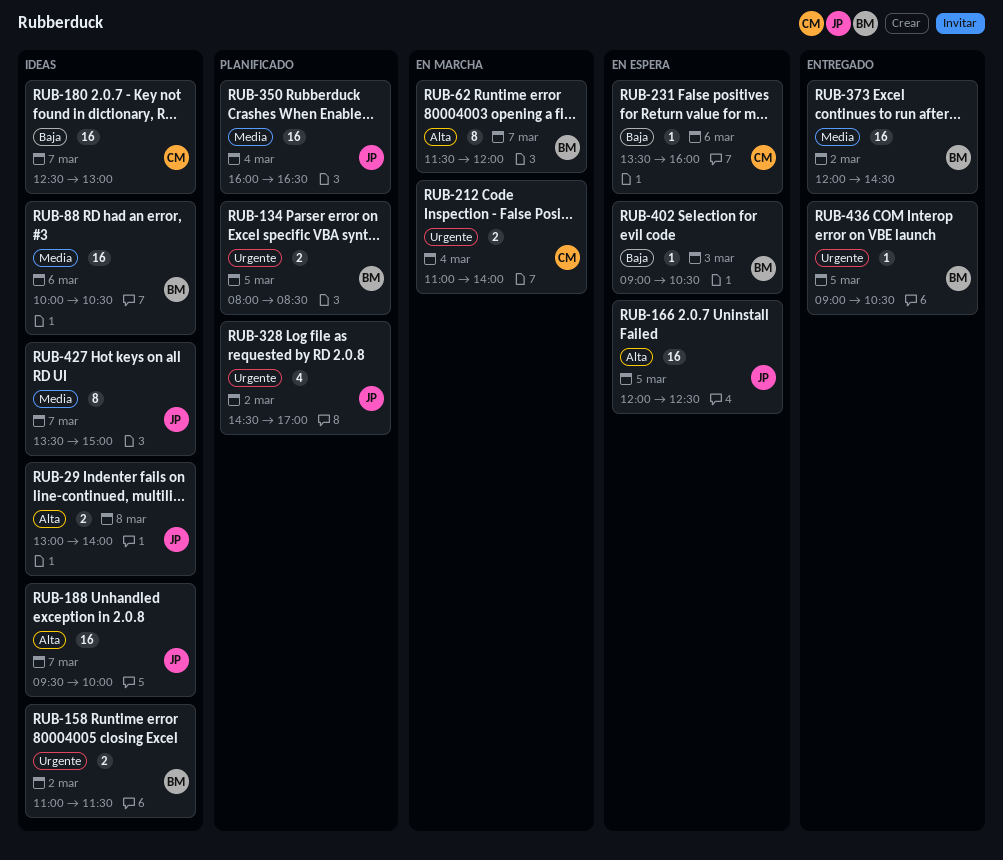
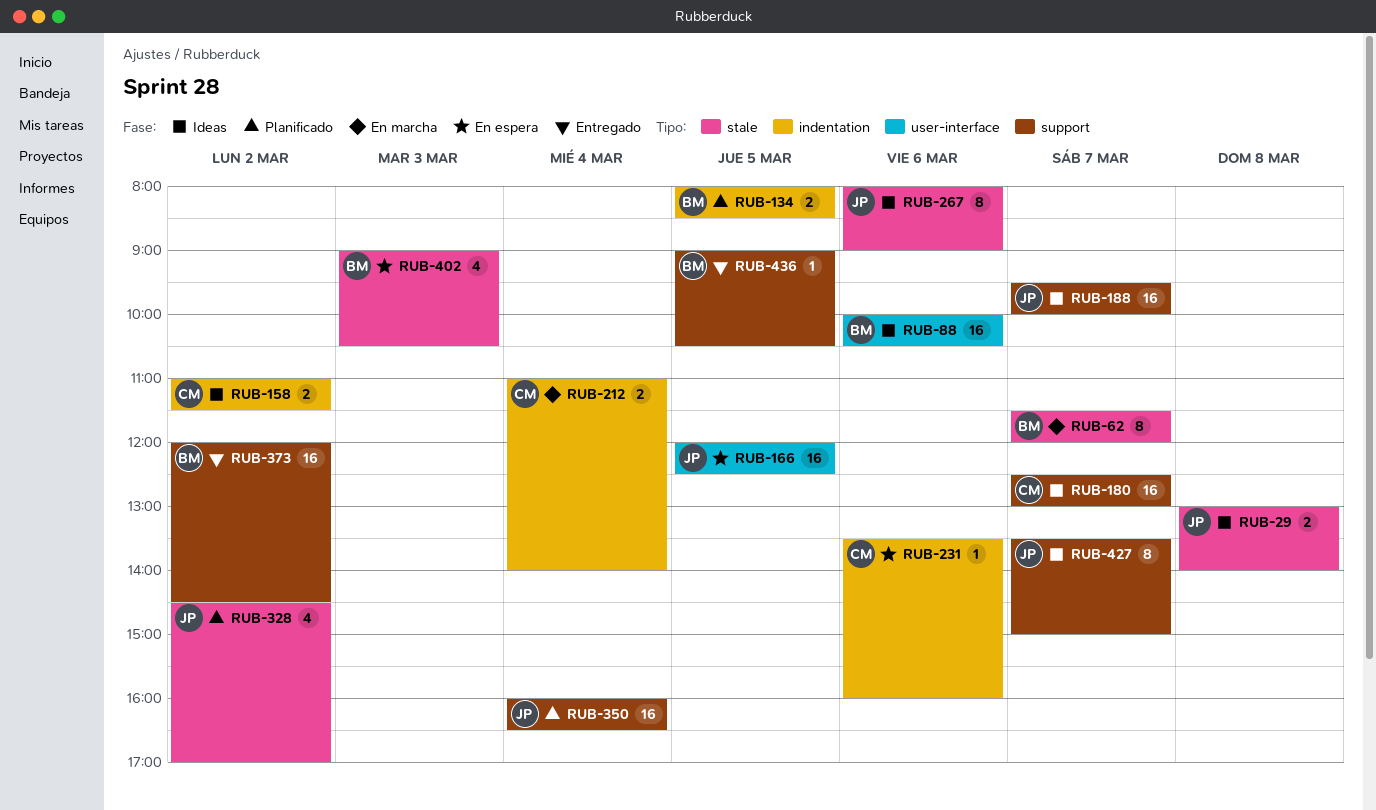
RUB-158, owner: BM -> CM
RUB-267: none -> present
RUB-402, estimate: 1 -> 4

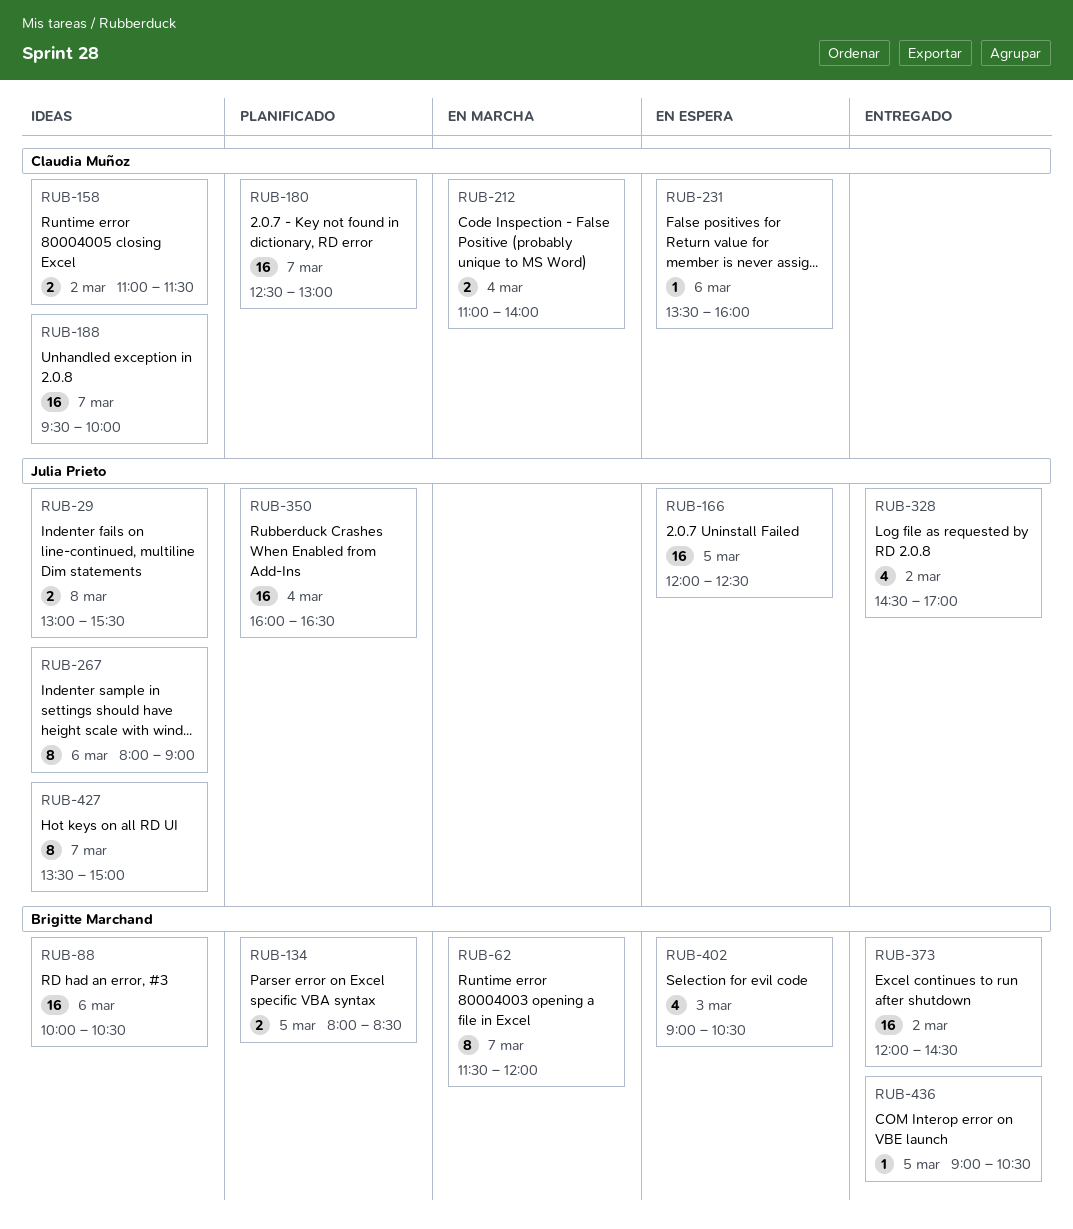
RUB-29, ends: 14:00 -> 15:30
RUB-180, status: Ideas -> Planificado
RUB-188, owner: Julia Prieto -> Claudia Muñoz
RUB-328, status: Planificado -> Entregado

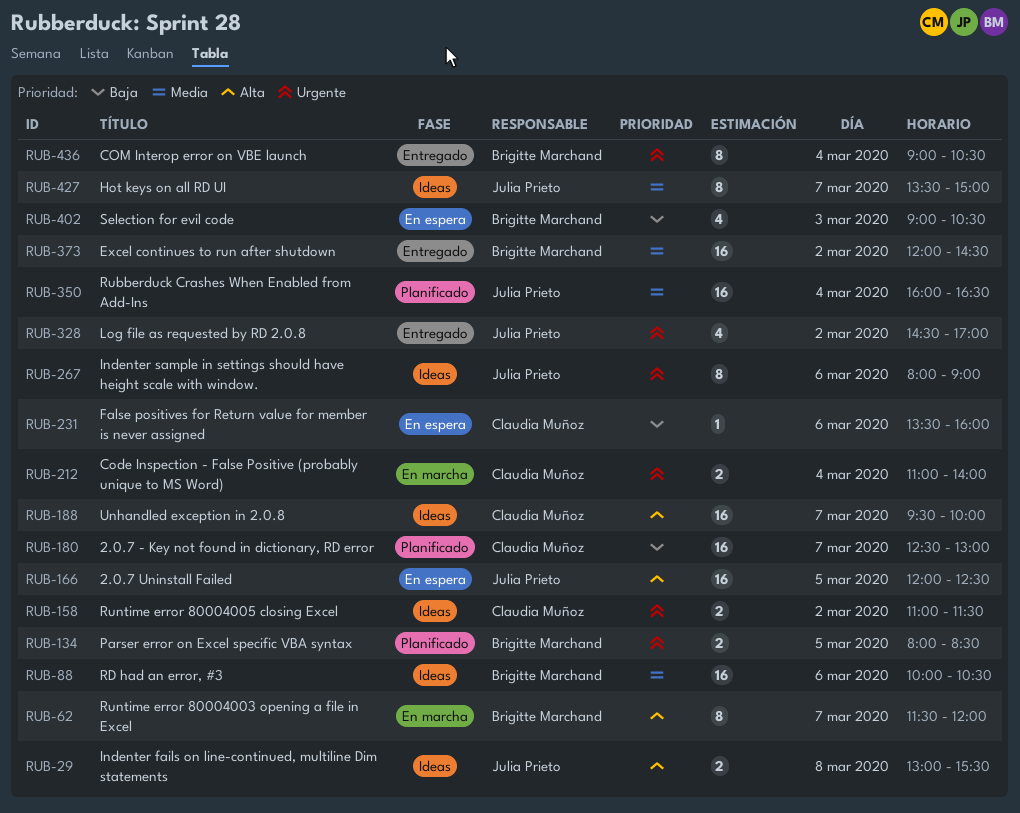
RUB-436, estimate: 1 -> 8
RUB-436, day: Mar 5 -> Mar 4

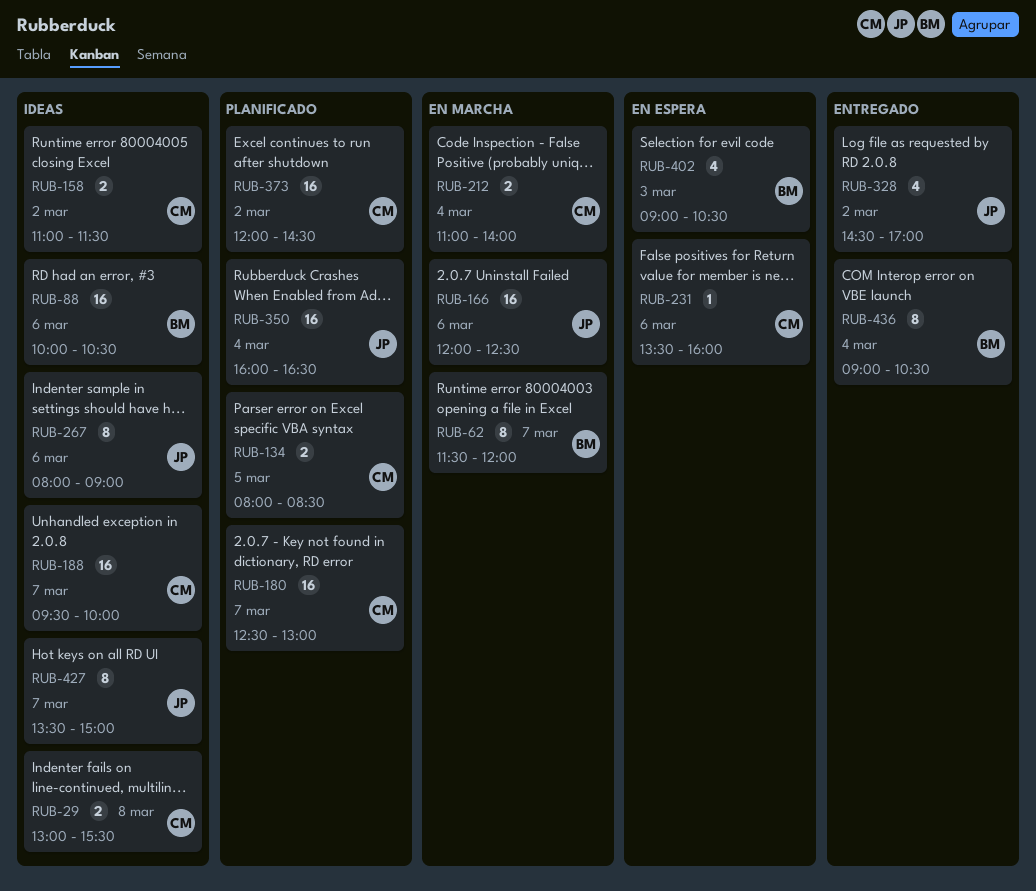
RUB-29, owner: Julia Prieto -> Claudia Muñoz
RUB-134, owner: Brigitte Marchand -> Claudia Muñoz
RUB-166, status: En espera -> En marcha
RUB-166, day: Mar 5 -> Mar 6
RUB-373, status: Entregado -> Planificado
RUB-373, owner: Brigitte Marchand -> Claudia Muñoz

